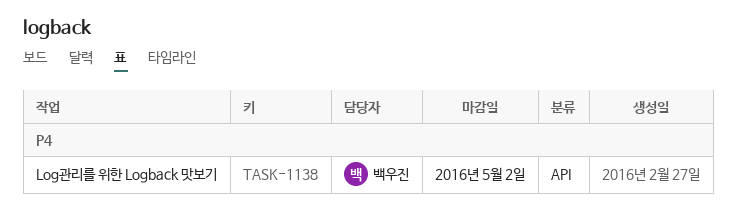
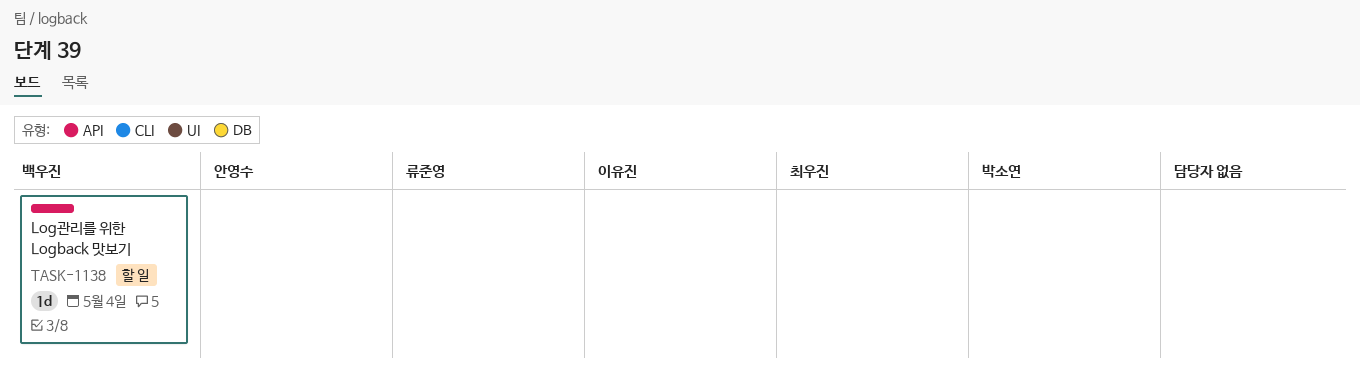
TASK-1138, due: May 2 -> May 4

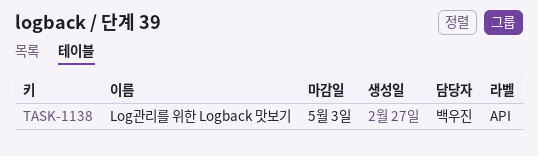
TASK-1138, due: May 4 -> May 3

